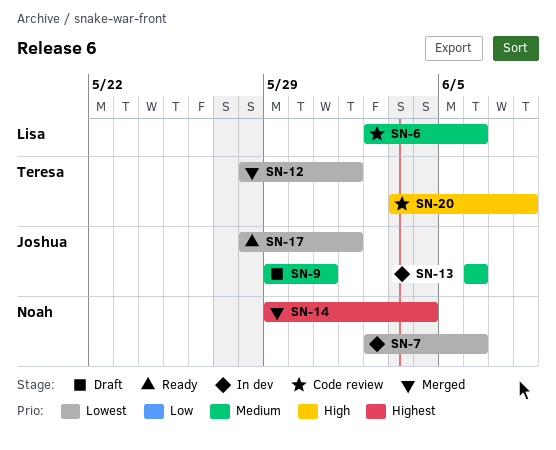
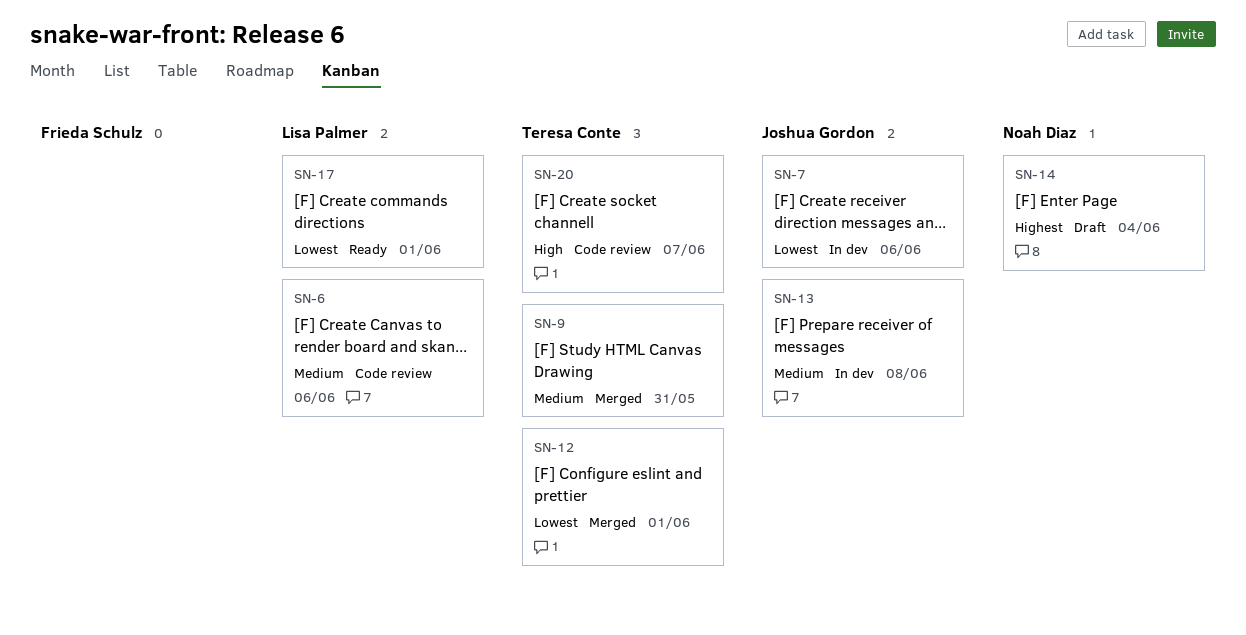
SN-7, owner: Noah Diaz -> Joshua Gordon
SN-9, status: Draft -> Merged
SN-9, owner: Joshua Gordon -> Teresa Conte
SN-13, due: Jun 6 -> Jun 8
SN-14, status: Merged -> Draft
SN-17, owner: Joshua Gordon -> Lisa Palmer
SN-20, due: Jun 8 -> Jun 7

